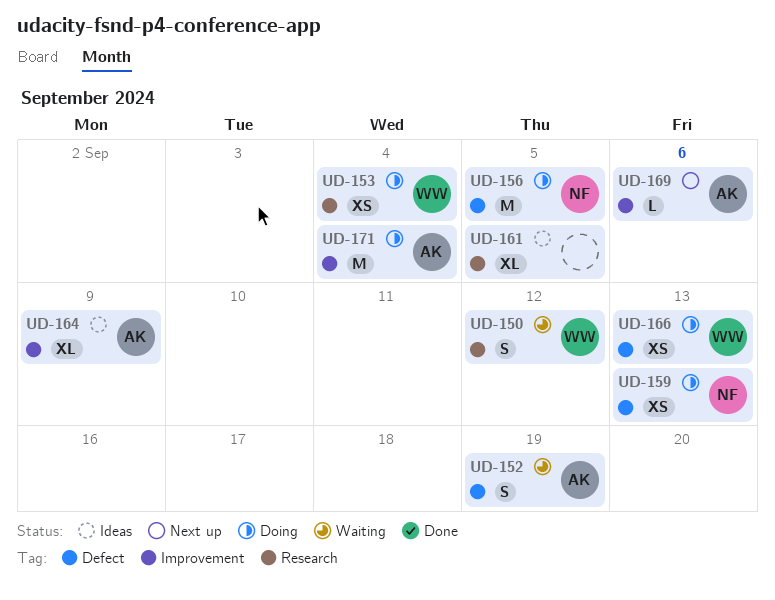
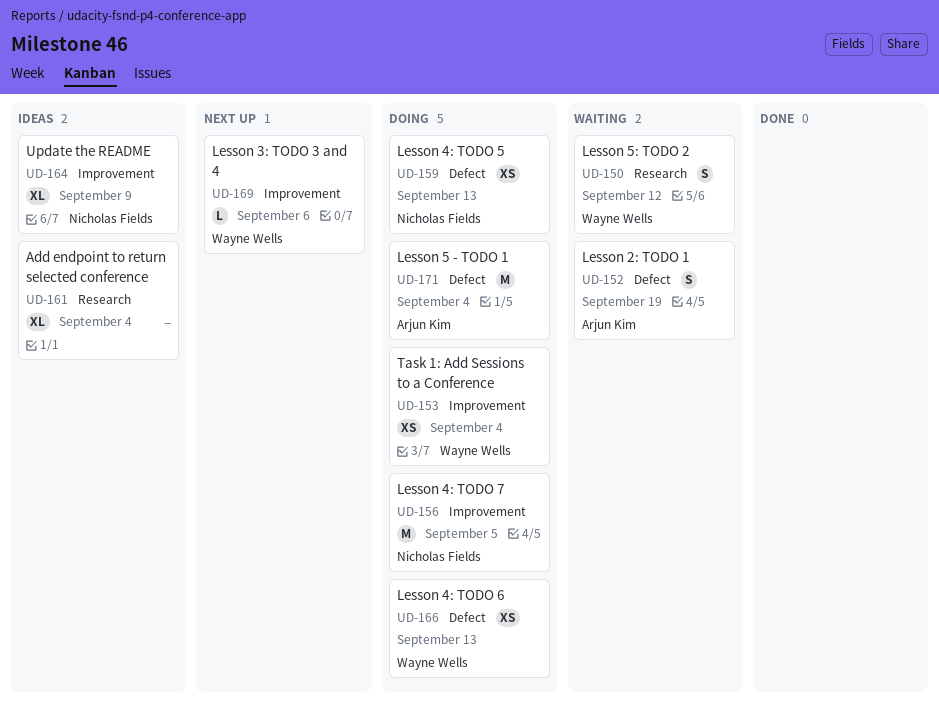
UD-153, label: Research -> Improvement
UD-156, label: Defect -> Improvement
UD-161, due: Sep 5 -> Sep 4
UD-164, owner: Arjun Kim -> Nicholas Fields
UD-169, owner: Arjun Kim -> Wayne Wells
UD-171, label: Improvement -> Defect

